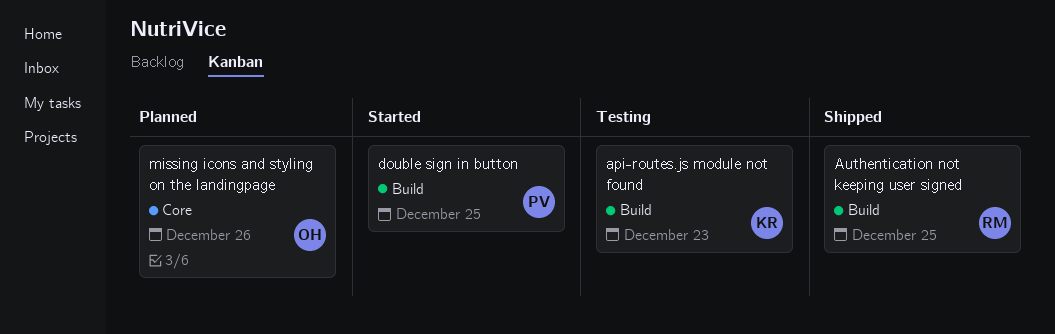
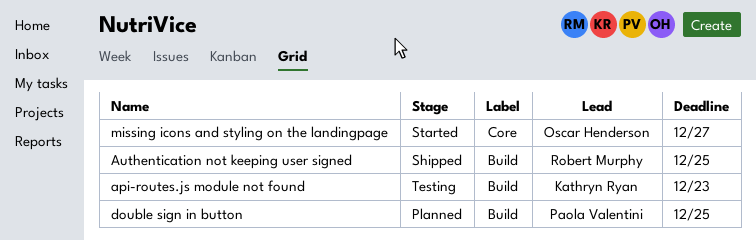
double sign in button, status: Started -> Planned
missing icons and styling on the landingpage, status: Planned -> Started
missing icons and styling on the landingpage, due: Dec 26 -> Dec 27

